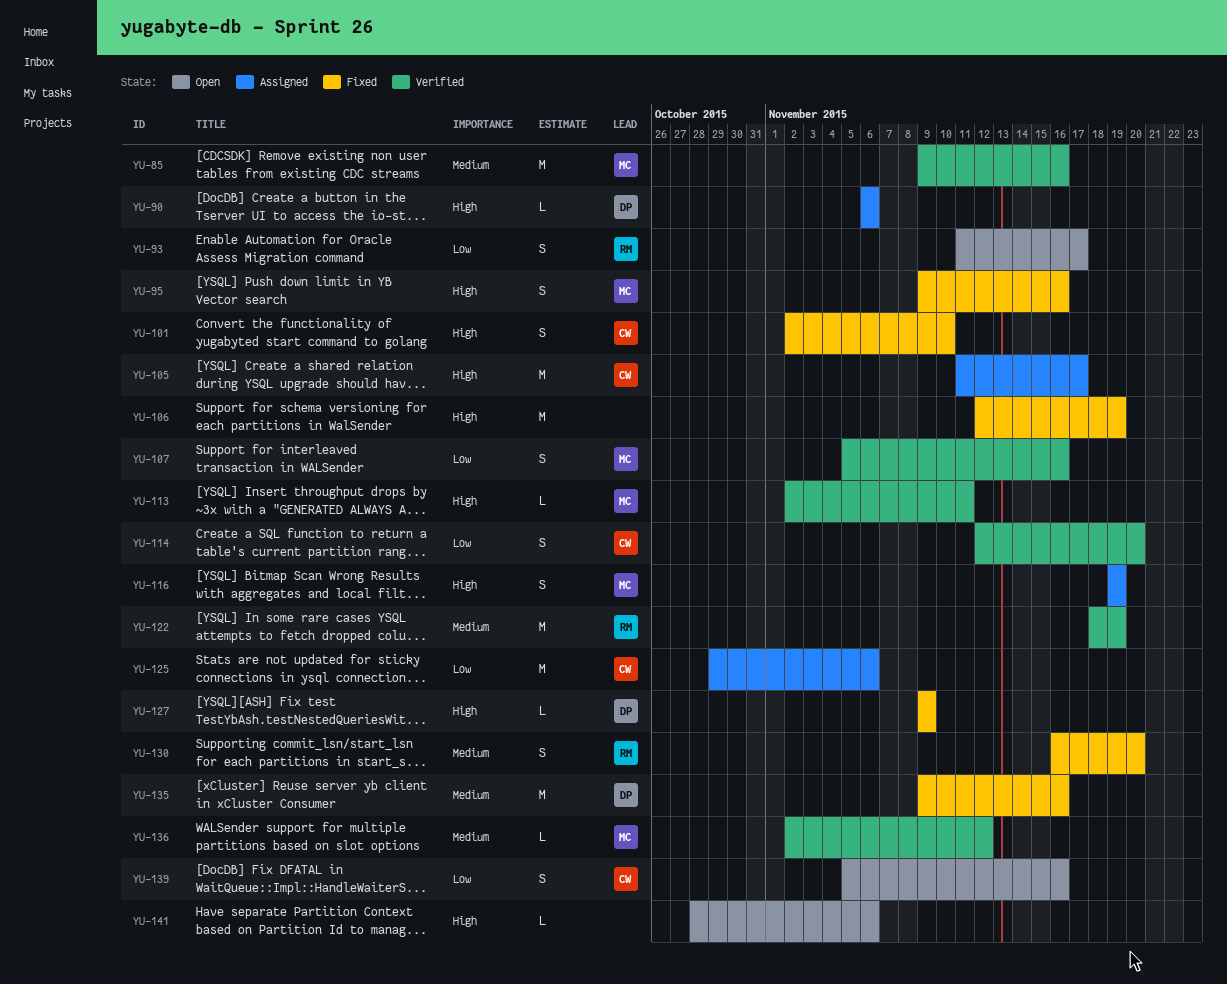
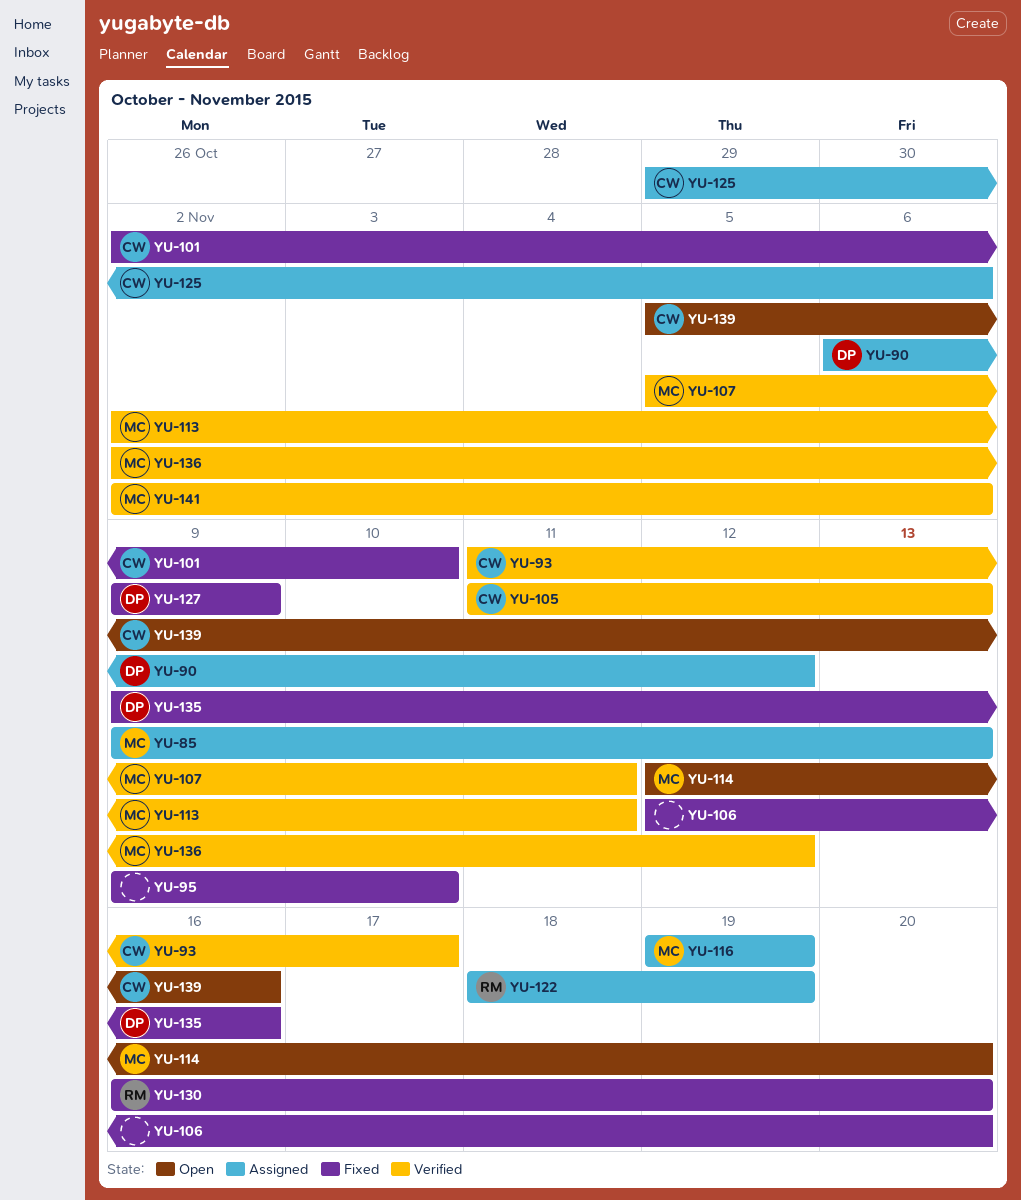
YU-85, status: Verified -> Assigned
YU-85, due: Nov 16 -> Nov 13
YU-90, due: Nov 6 -> Nov 12
YU-93, status: Open -> Verified
YU-93, owner: RM -> CW
YU-95, owner: MC -> none
YU-95, due: Nov 16 -> Nov 10
YU-105, status: Assigned -> Verified
YU-105, due: Nov 17 -> Nov 13
YU-106, due: Nov 19 -> Nov 20
YU-107, due: Nov 16 -> Nov 11
YU-114, status: Verified -> Open
YU-114, owner: CW -> MC
YU-122, status: Verified -> Assigned
YU-141, status: Open -> Verified
YU-141, owner: none -> MC
YU-141, start: Oct 28 -> Nov 2

